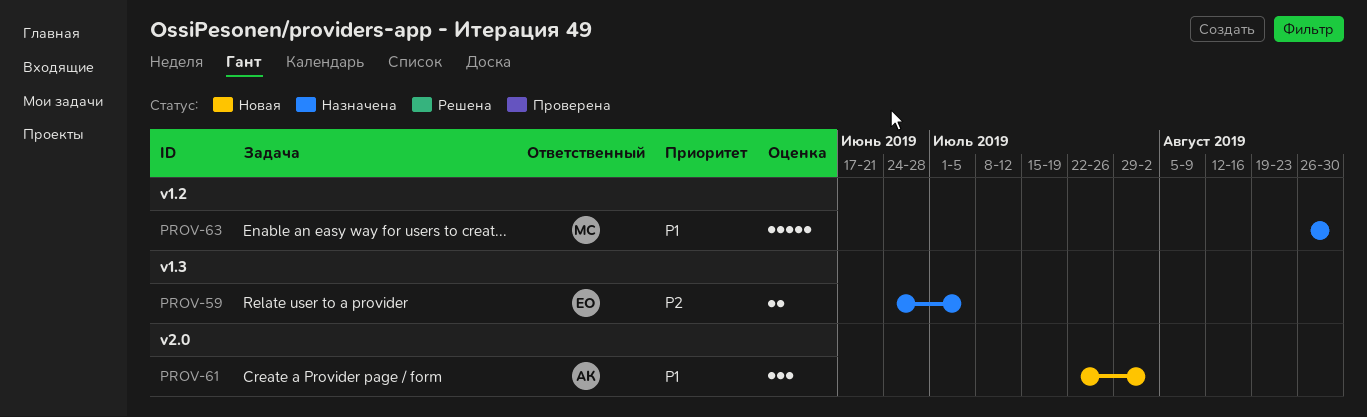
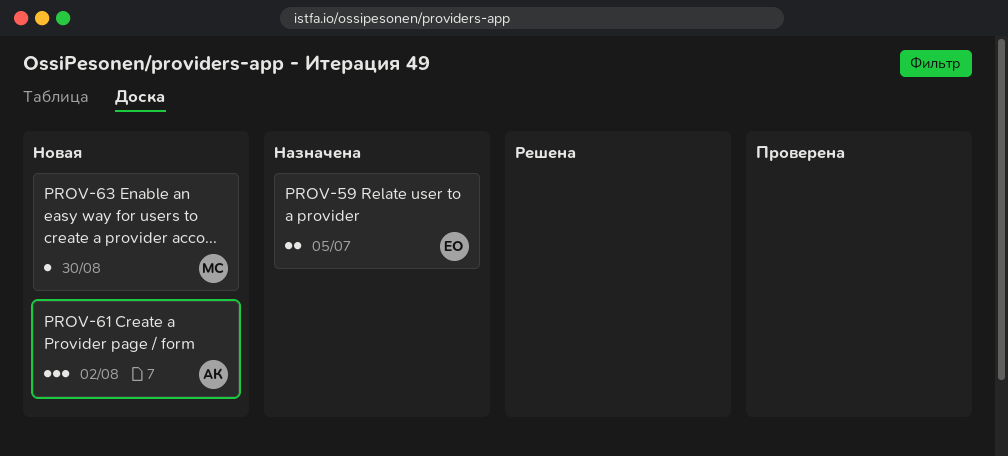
PROV-63, status: Назначена -> Новая
PROV-63, estimate: 5 -> 1

